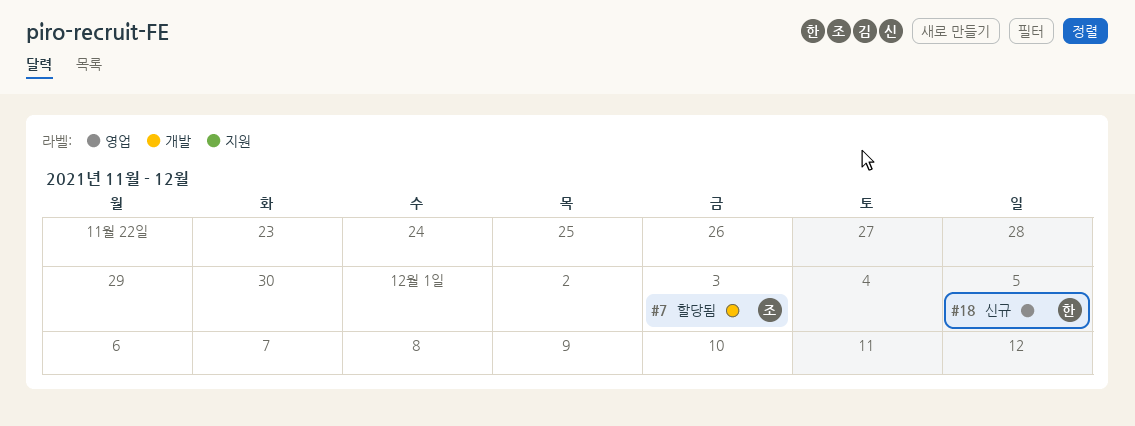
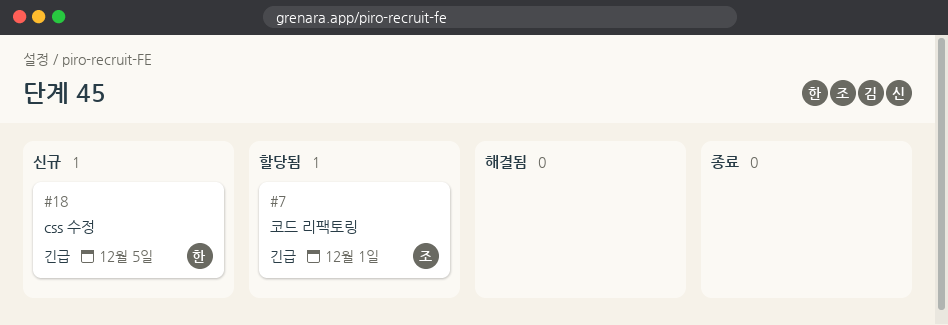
#7, due: Dec 3 -> Dec 1

